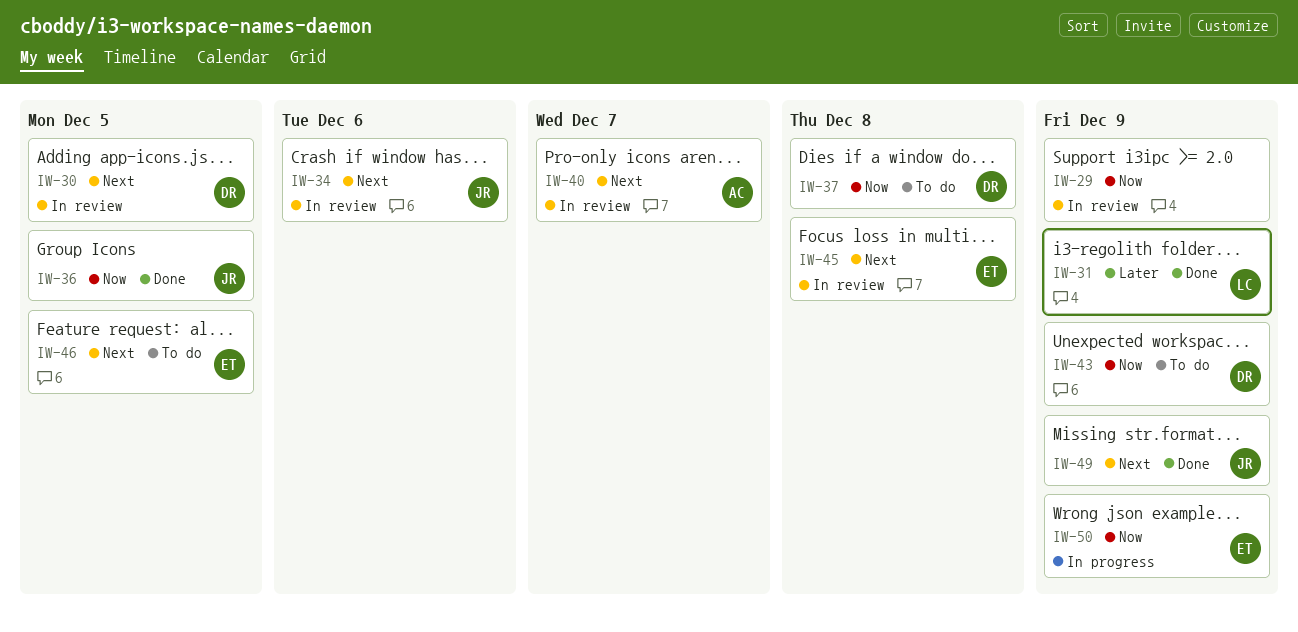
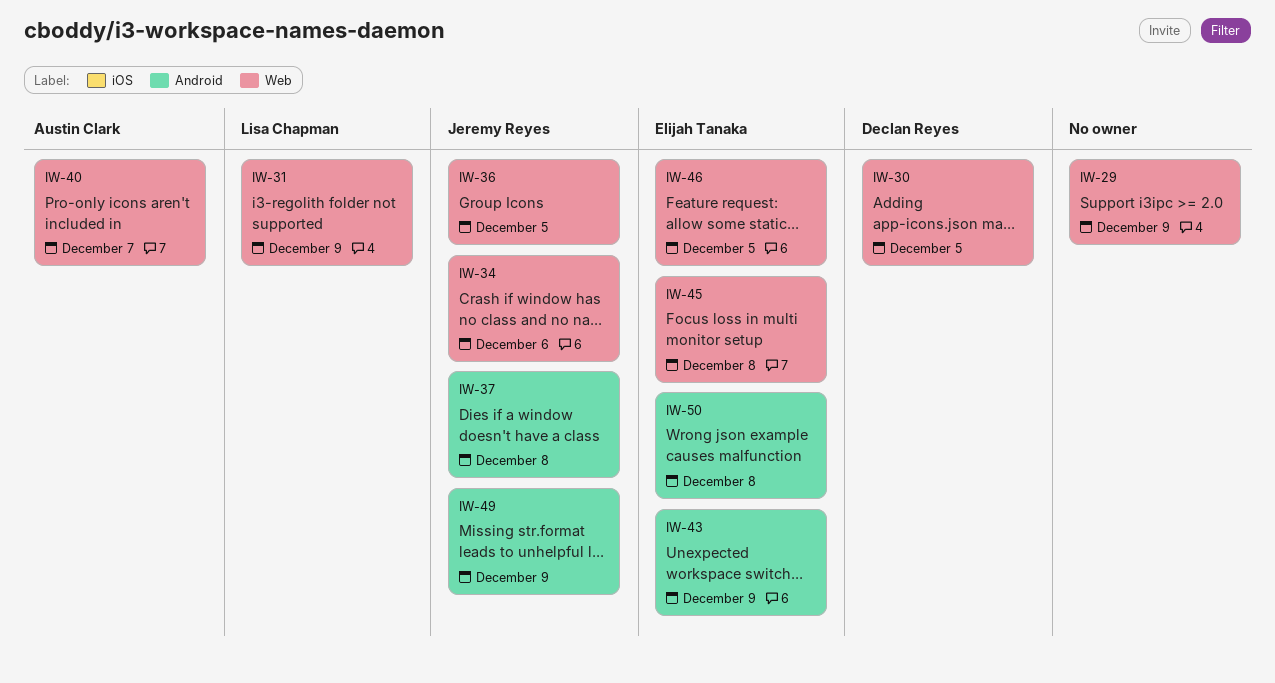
IW-37, owner: Declan Reyes -> Jeremy Reyes
IW-43, owner: Declan Reyes -> Elijah Tanaka
IW-50, due: Dec 9 -> Dec 8

